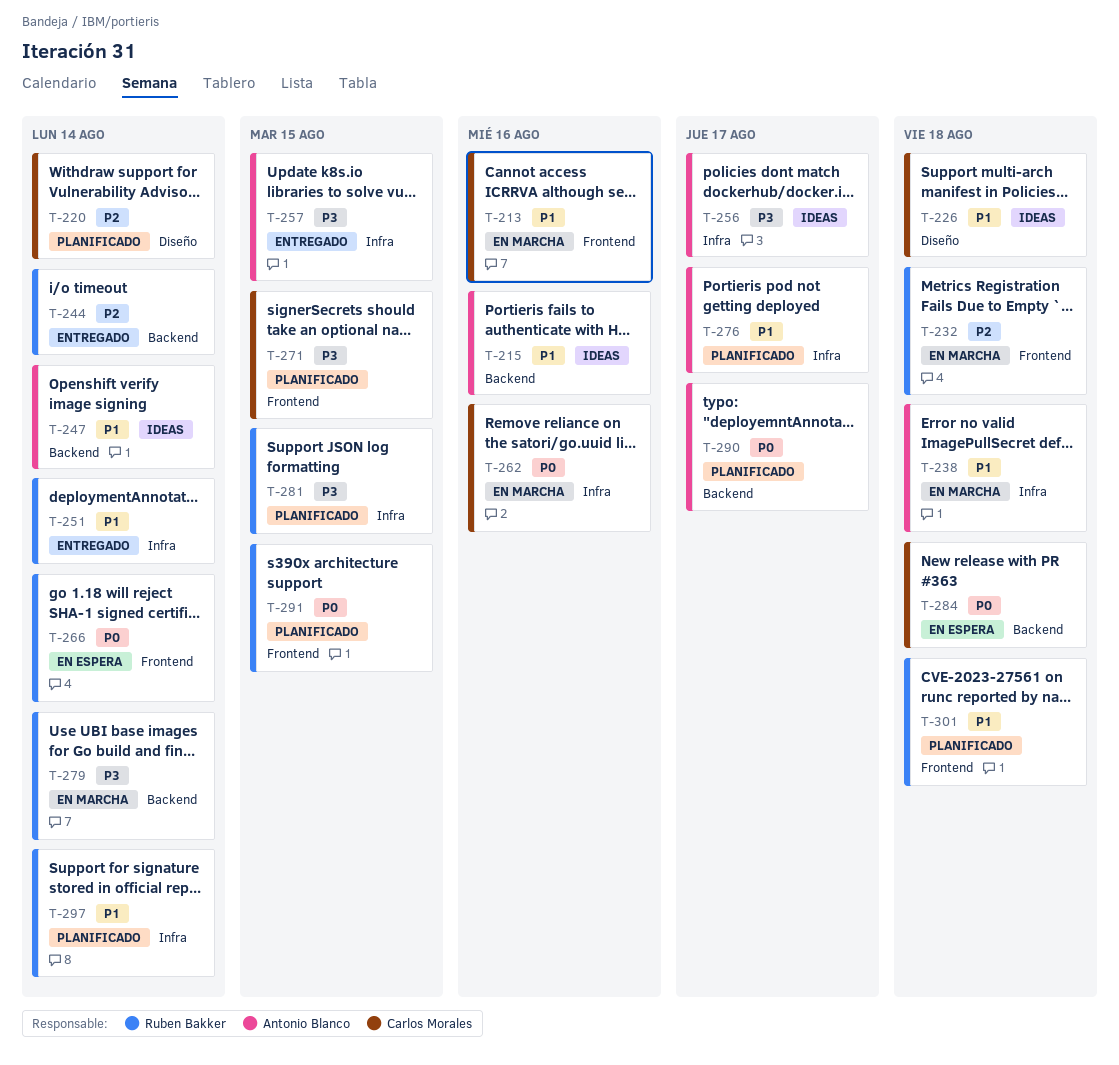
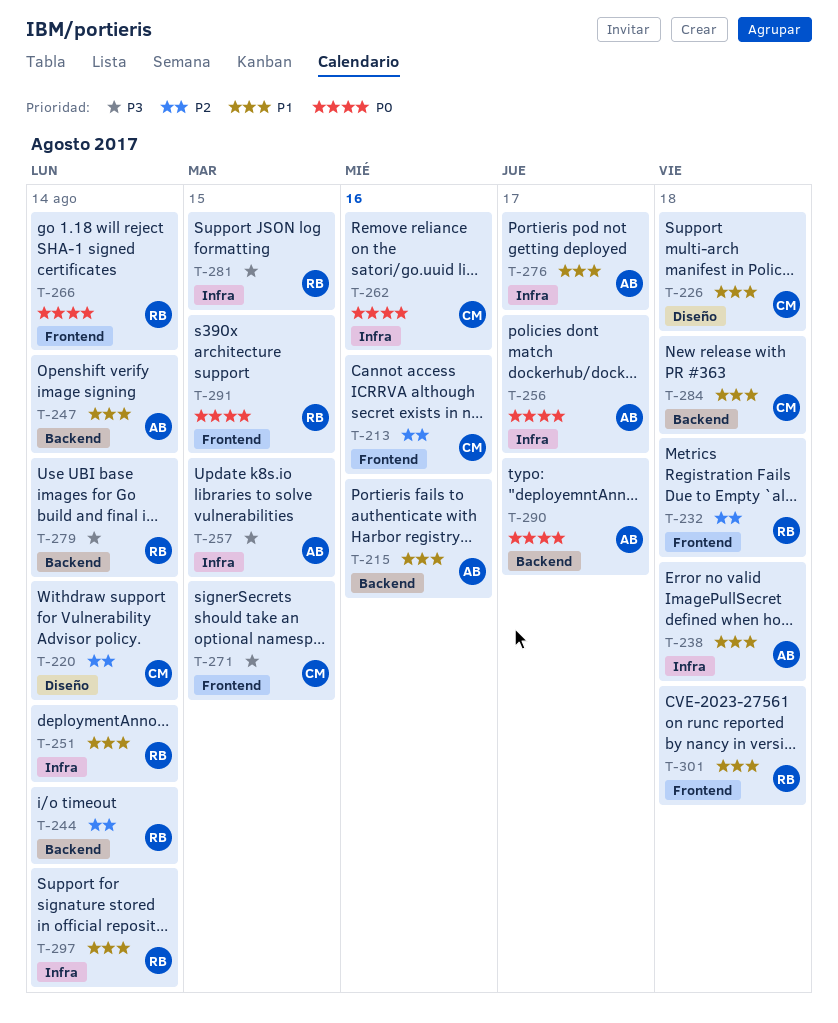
T-213, priority: P1 -> P2
T-256, priority: P3 -> P0
T-284, priority: P0 -> P1

